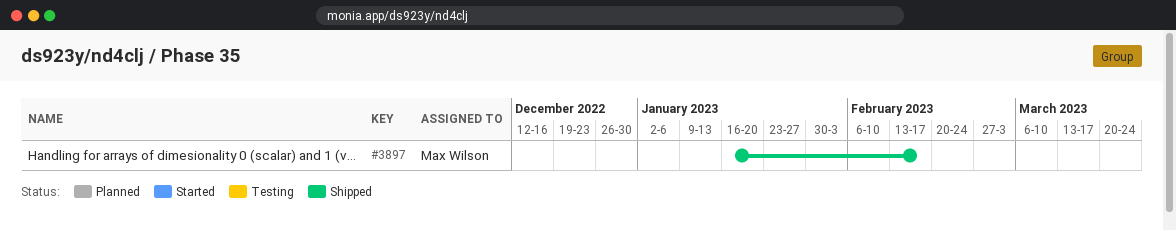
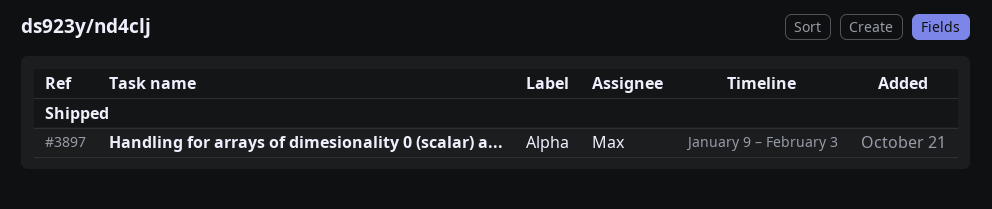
#3897, start: Jan 16 -> Jan 9
#3897, due: Feb 17 -> Feb 3

